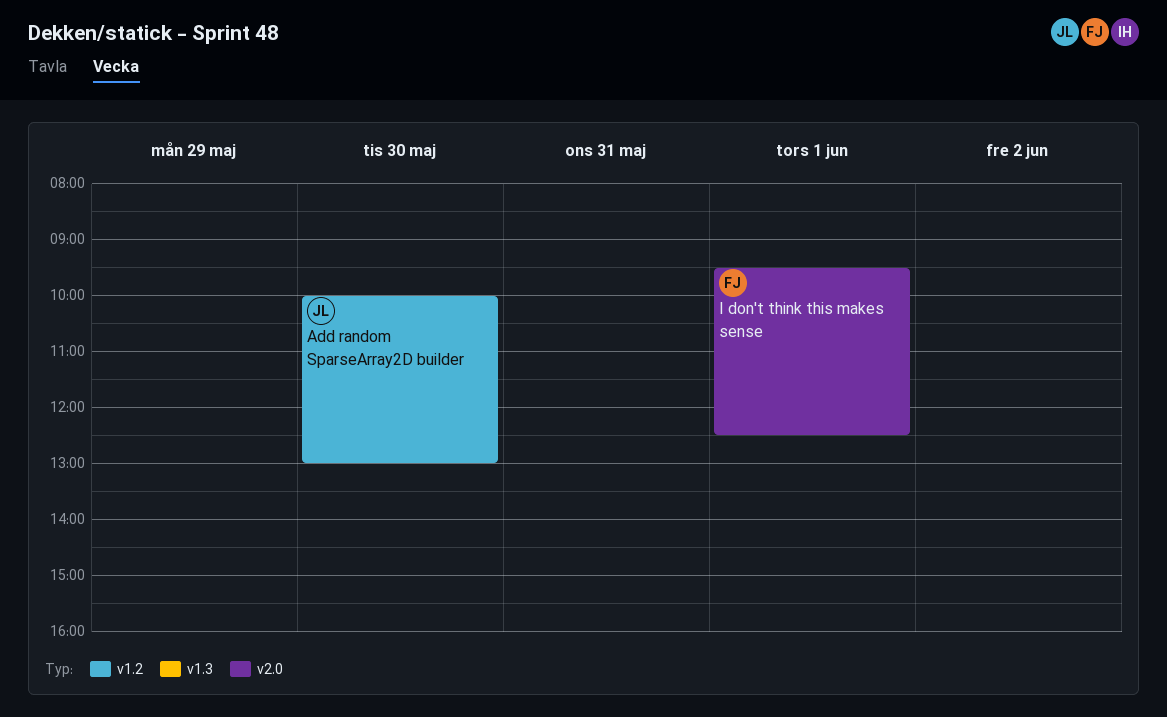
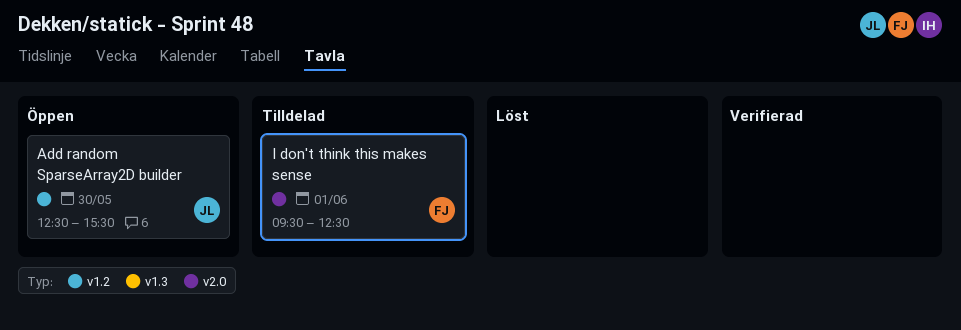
Add random SparseArray2D builder, begins: 10:00 -> 12:30
Add random SparseArray2D builder, ends: 13:00 -> 15:30

